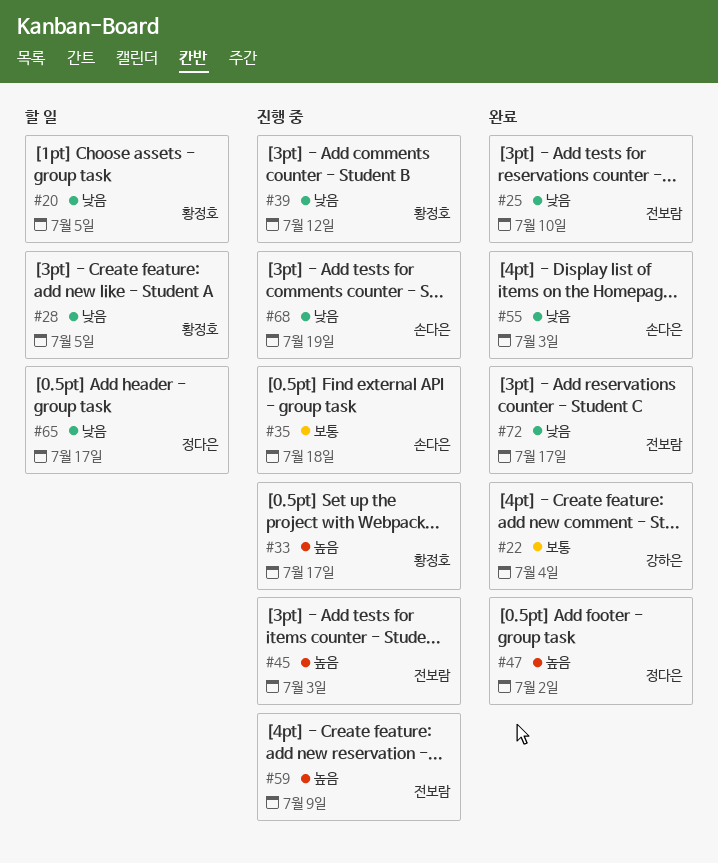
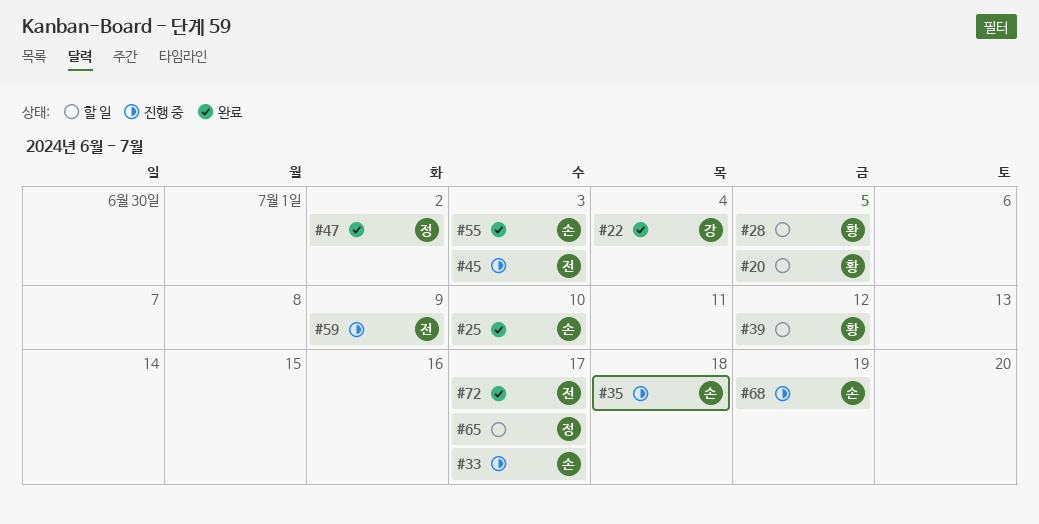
#25, owner: 전보람 -> 손다은
#33, owner: 황정호 -> 손다은
#39, status: 진행 중 -> 할 일

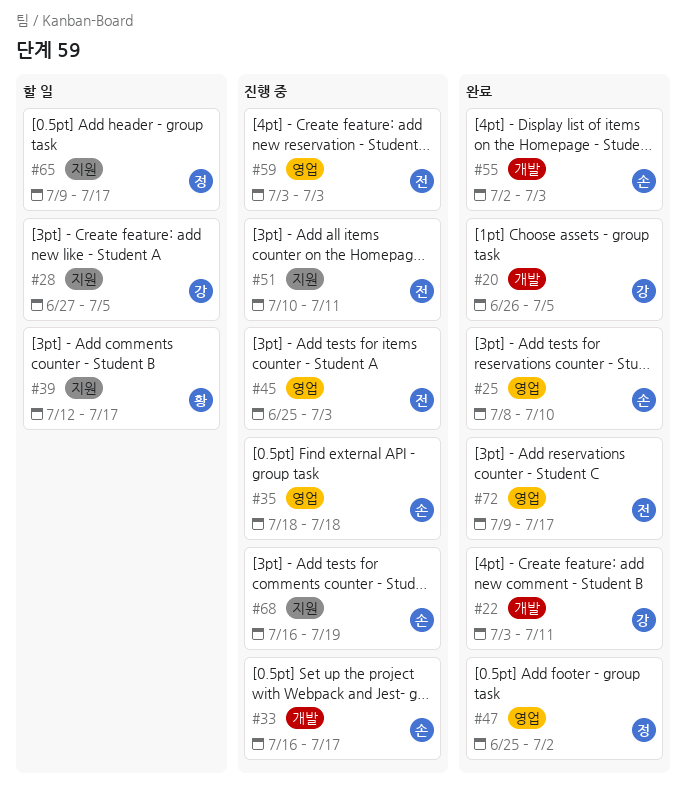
#20, status: 할 일 -> 완료
#20, owner: 황 -> 강
#22, due: Jul 4 -> Jul 11
#28, owner: 황 -> 강
#39, due: Jul 12 -> Jul 17
#51: none -> present
#59, due: Jul 9 -> Jul 3

